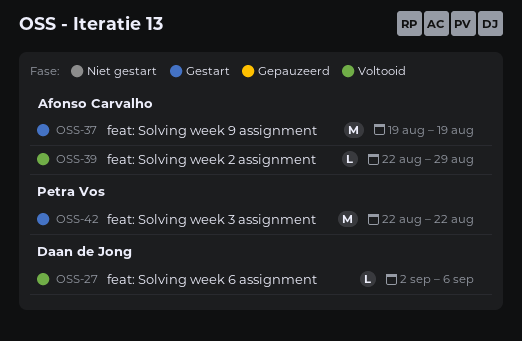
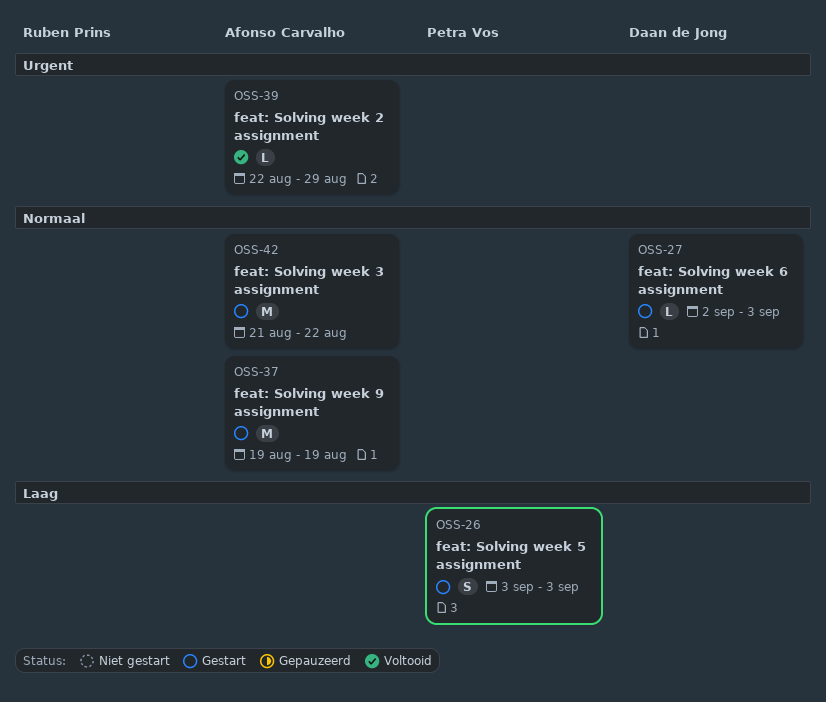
OSS-26: none -> present
OSS-27, status: Voltooid -> Gestart
OSS-27, due: Sep 6 -> Sep 3
OSS-42, owner: Petra Vos -> Afonso Carvalho
OSS-42, start: Aug 22 -> Aug 21

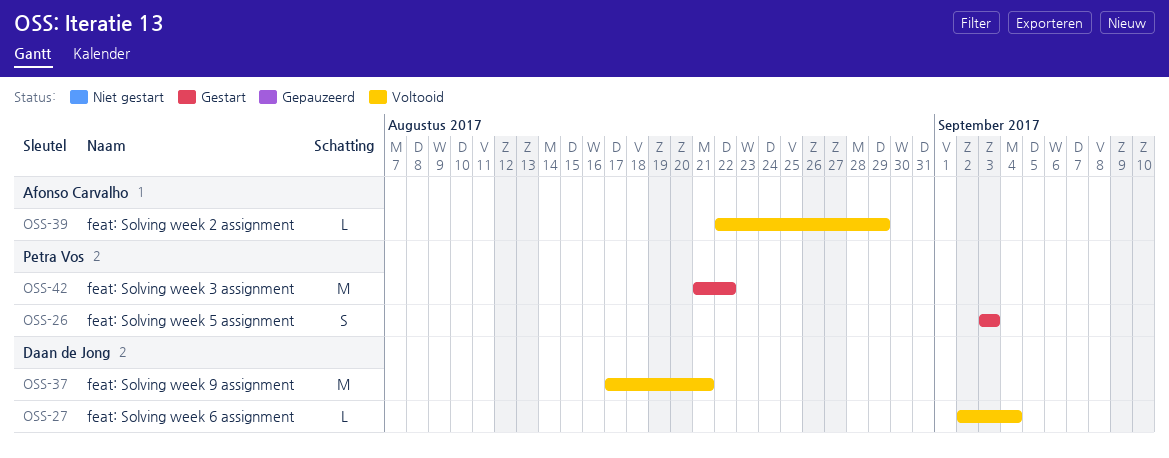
OSS-27, status: Gestart -> Voltooid
OSS-27, due: Sep 3 -> Sep 4
OSS-37, status: Gestart -> Voltooid
OSS-37, owner: Afonso Carvalho -> Daan de Jong
OSS-37, start: Aug 19 -> Aug 17
OSS-37, due: Aug 19 -> Aug 21
OSS-42, owner: Afonso Carvalho -> Petra Vos

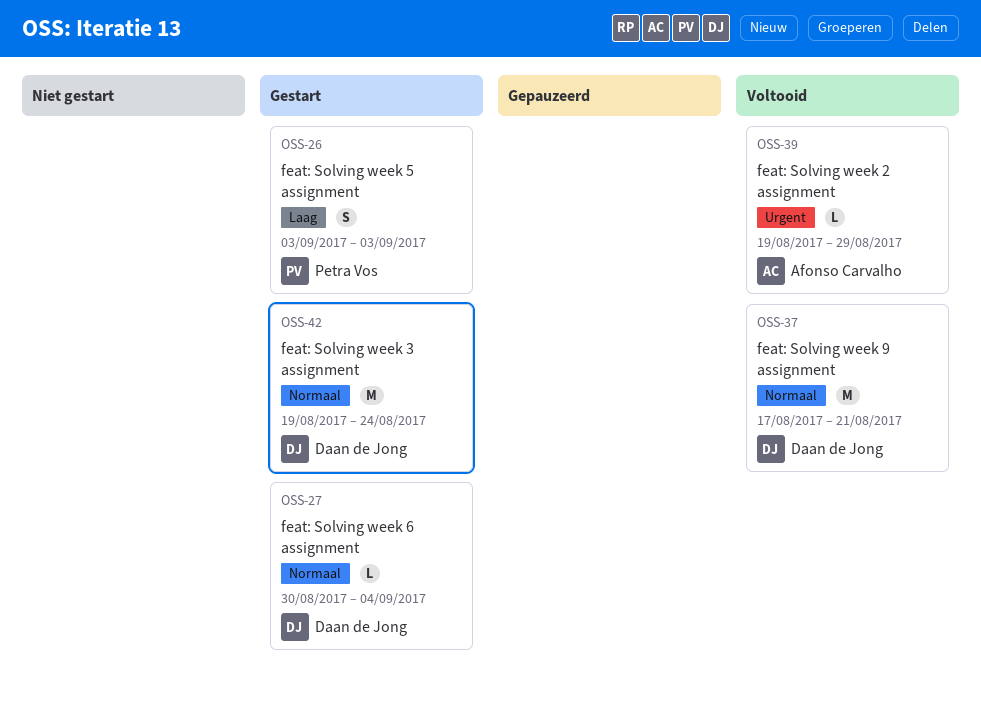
OSS-27, status: Voltooid -> Gestart
OSS-27, start: Sep 2 -> Aug 30
OSS-39, start: Aug 22 -> Aug 19
OSS-42, owner: Petra Vos -> Daan de Jong
OSS-42, start: Aug 21 -> Aug 19
OSS-42, due: Aug 22 -> Aug 24

